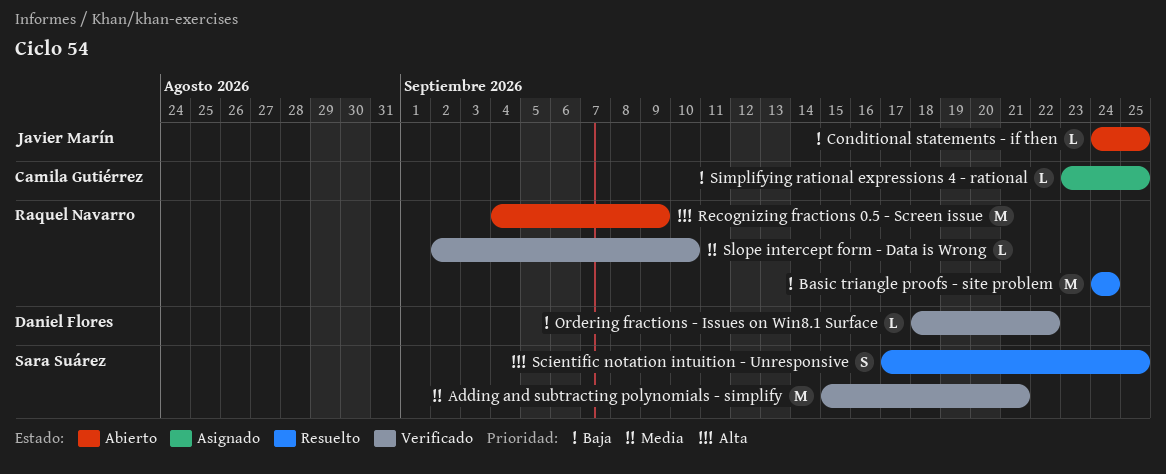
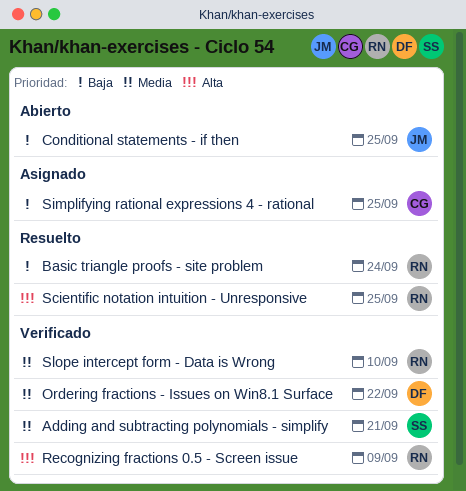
Ordering fractions - Issues on Win8.1 Surface, priority: Baja -> Media
Recognizing fractions 0.5 - Screen issue, status: Abierto -> Verificado
Scientific notation intuition - Unresponsive, owner: Sara Suárez -> Raquel Navarro

